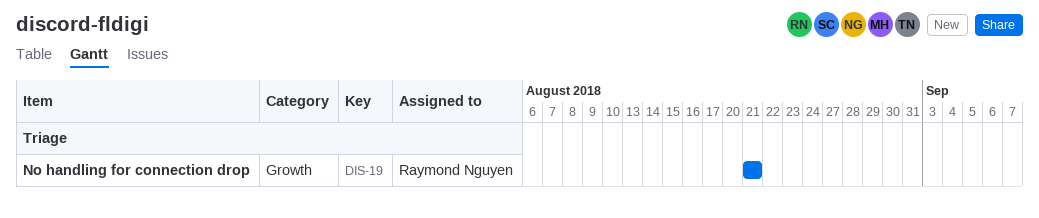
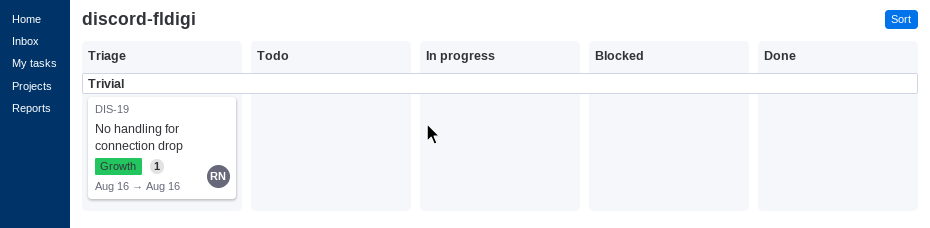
DIS-19, start: Aug 21 -> Aug 16
DIS-19, due: Aug 21 -> Aug 16

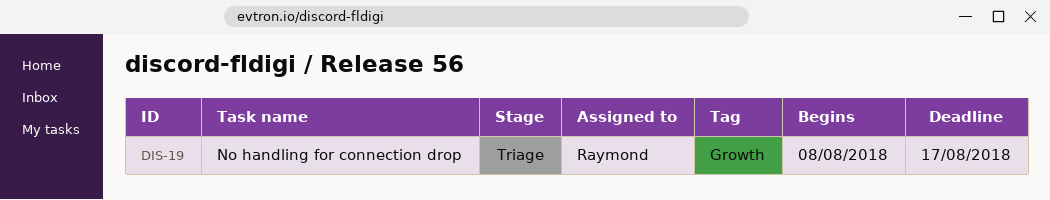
DIS-19, start: Aug 16 -> Aug 8
DIS-19, due: Aug 16 -> Aug 17

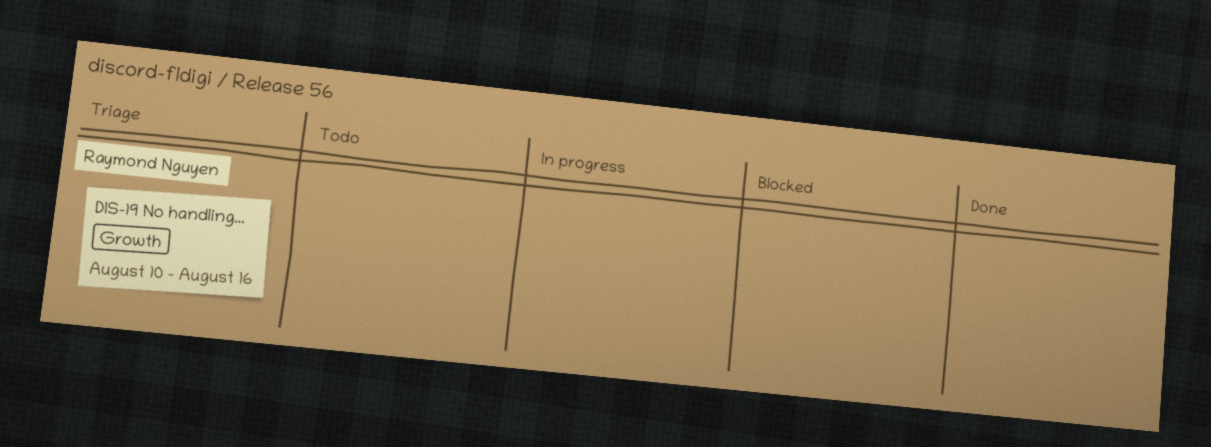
DIS-19, start: Aug 8 -> Aug 10
DIS-19, due: Aug 17 -> Aug 16

